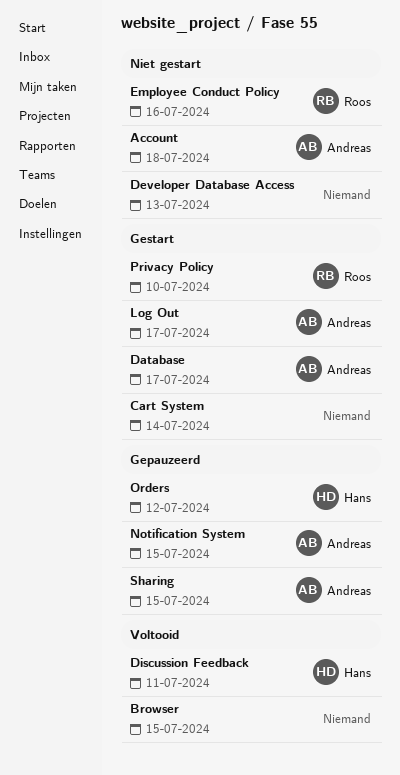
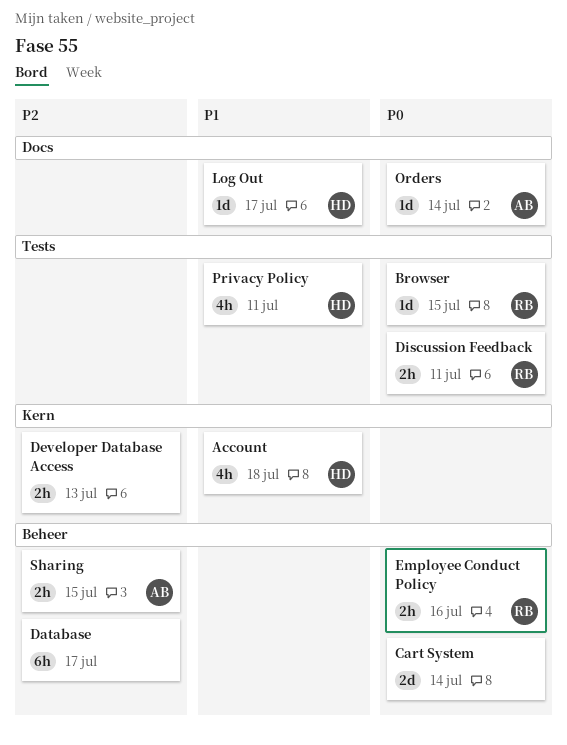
Account, owner: Andreas -> Hans
Browser, owner: none -> Roos
Database, owner: Andreas -> none
Discussion Feedback, owner: Hans -> Roos
Log Out, owner: Andreas -> Hans
Notification System: present -> none
Orders, owner: Hans -> Andreas
Orders, due: Jul 12 -> Jul 14
Privacy Policy, owner: Roos -> Hans
Privacy Policy, due: Jul 10 -> Jul 11

